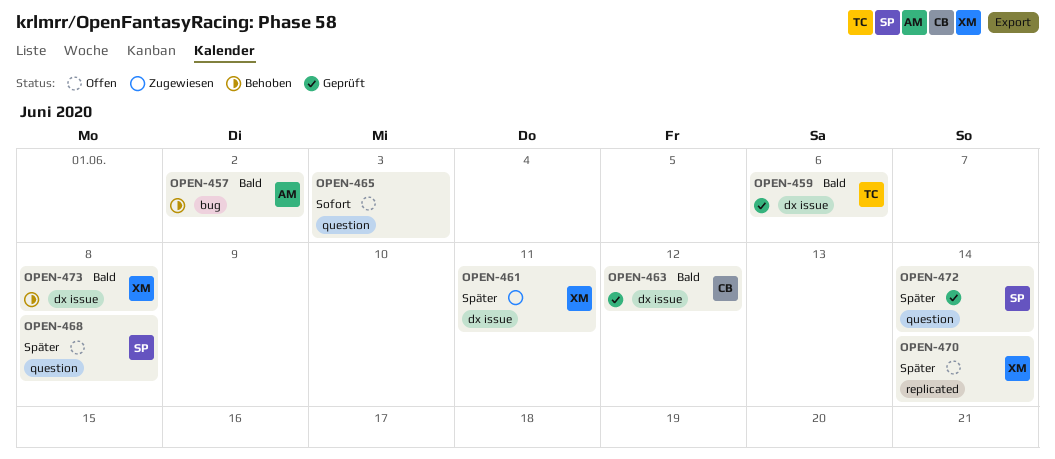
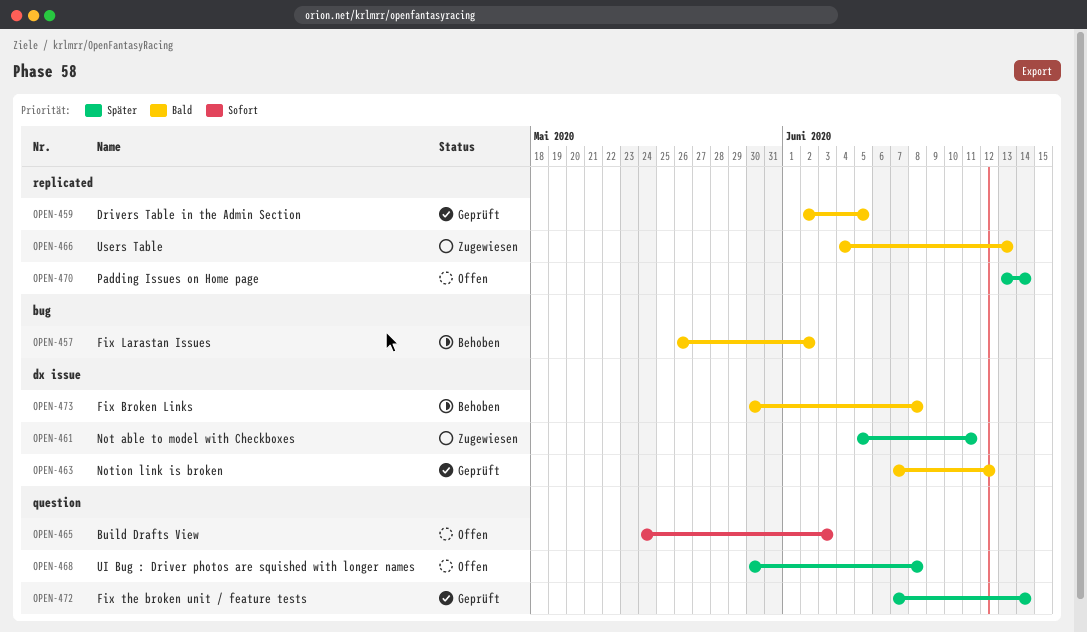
OPEN-459, label: dx issue -> replicated
OPEN-459, due: Jun 6 -> Jun 5
OPEN-466: none -> present

